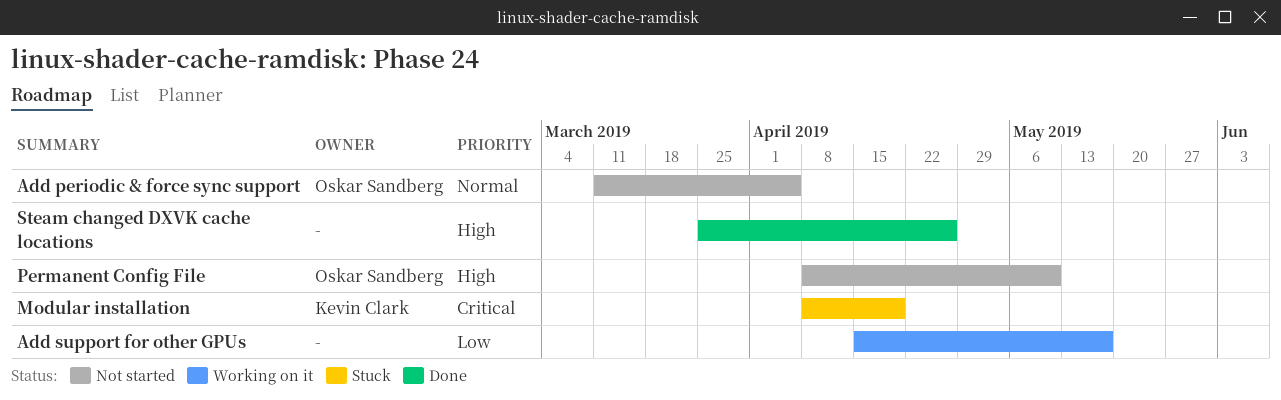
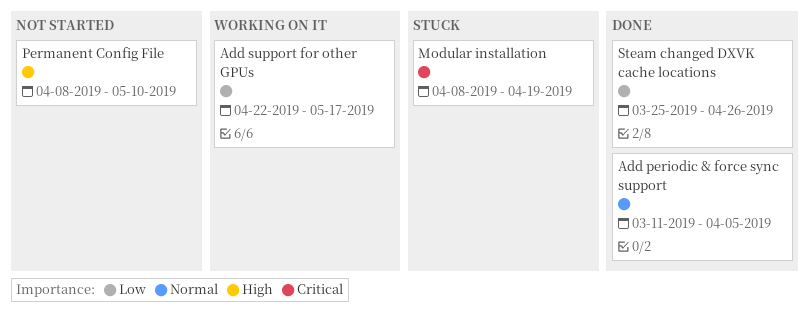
Add periodic & force sync support, status: Not started -> Done
Add support for other GPUs, start: Apr 15 -> Apr 22
Steam changed DXVK cache locations, priority: High -> Low

